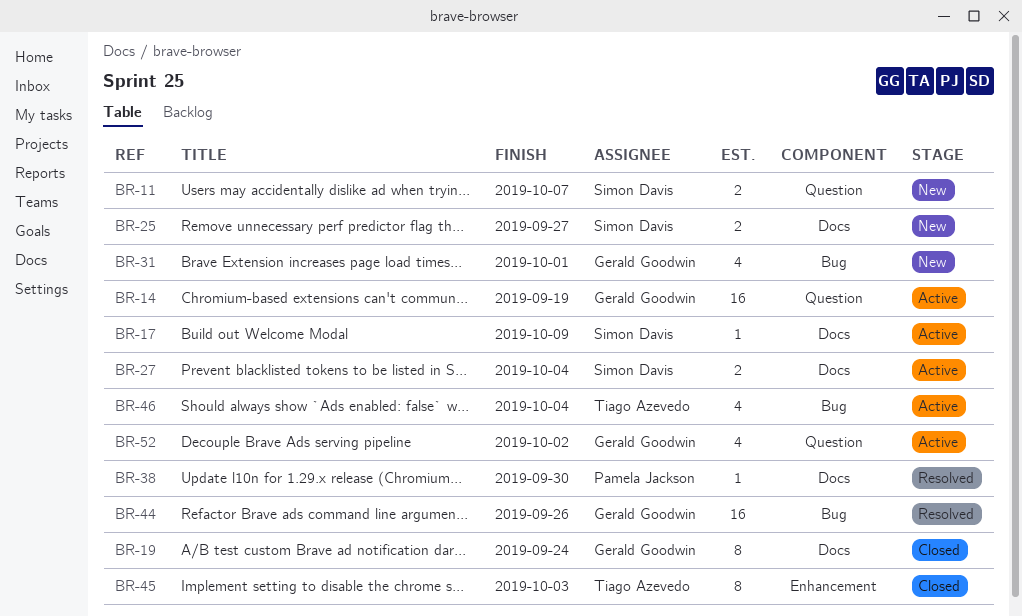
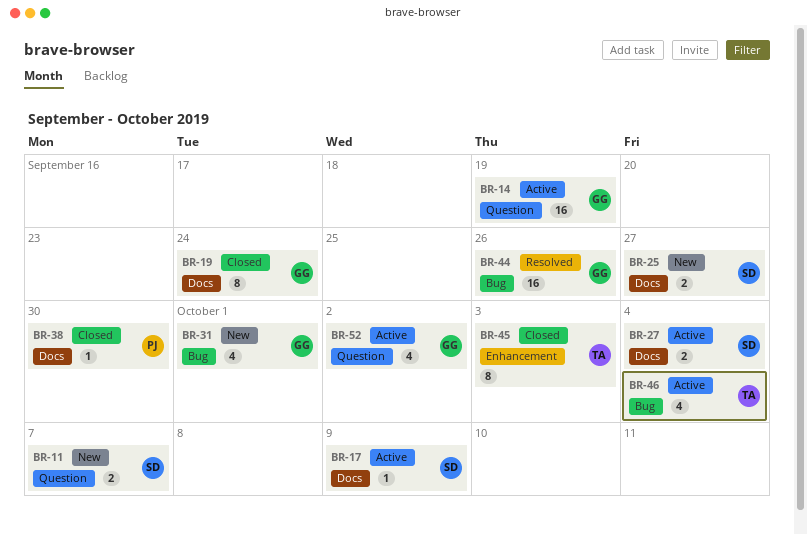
BR-38, status: Resolved -> Closed

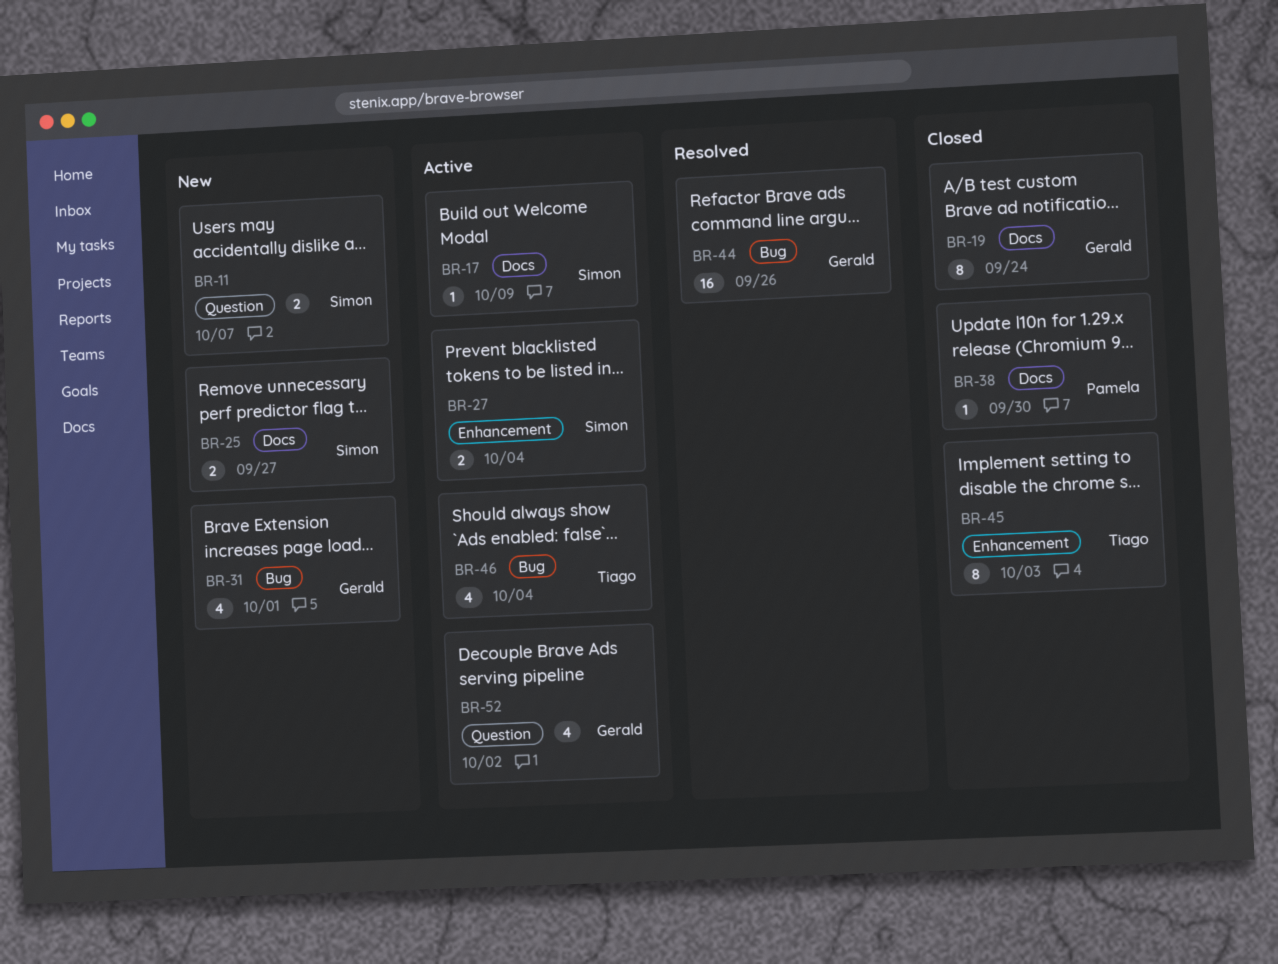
BR-14: present -> none
BR-27, label: Docs -> Enhancement

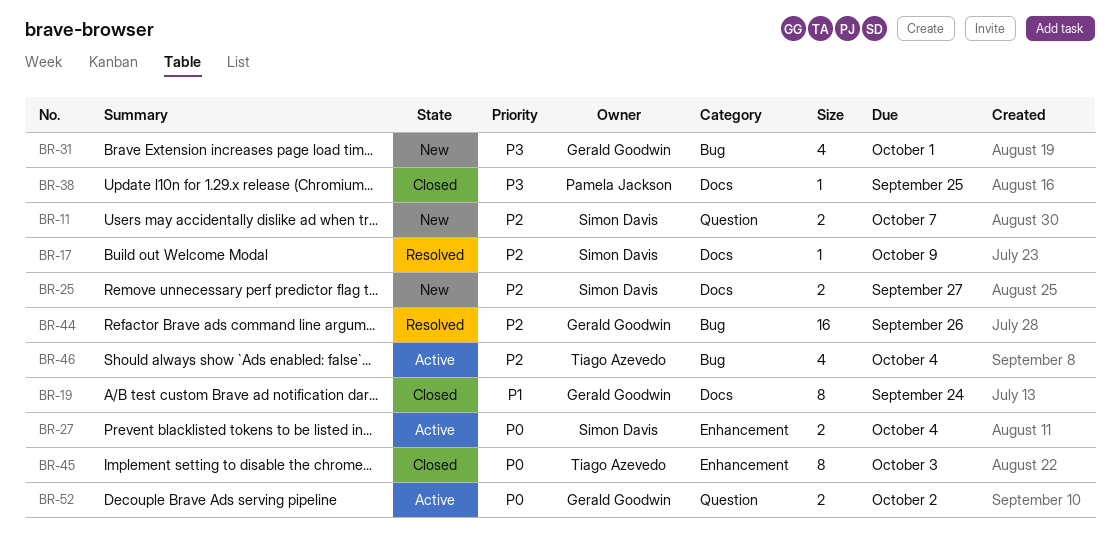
BR-17, status: Active -> Resolved
BR-38, due: Sep 30 -> Sep 25
BR-52, estimate: 4 -> 2

